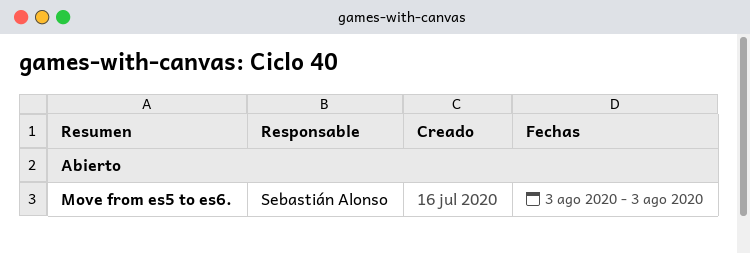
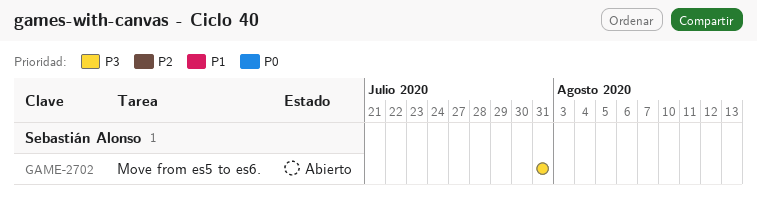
Move from es5 to es6., start: Aug 3 -> Jul 31
Move from es5 to es6., due: Aug 3 -> Jul 31

